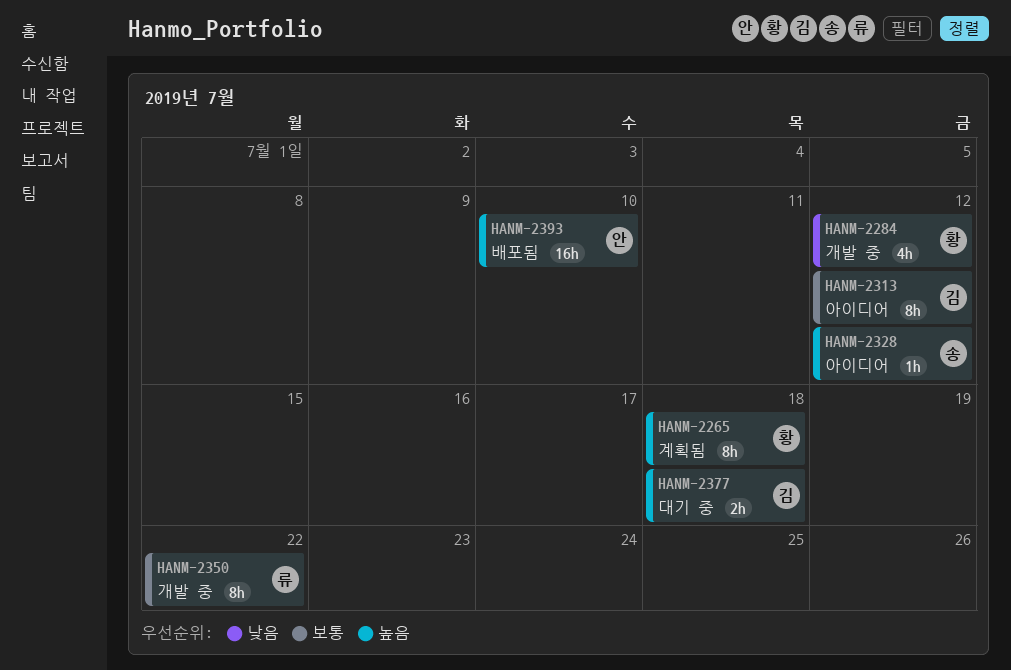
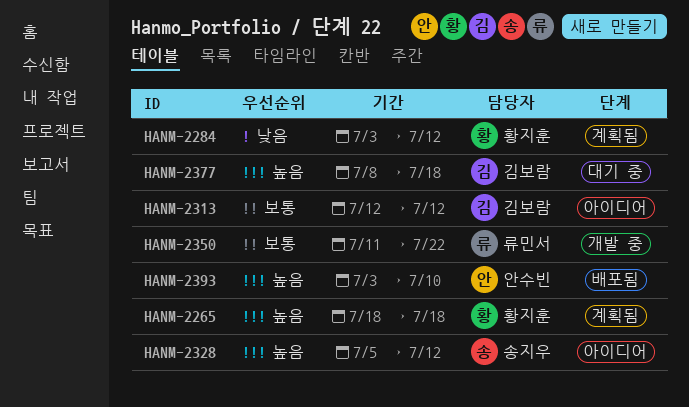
HANM-2284, status: 개발 중 -> 계획됨

